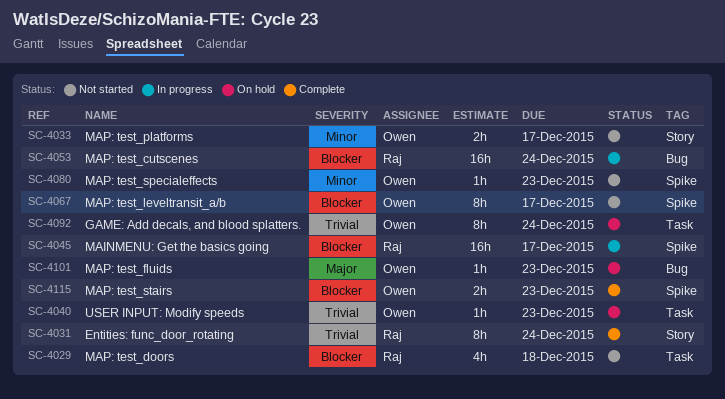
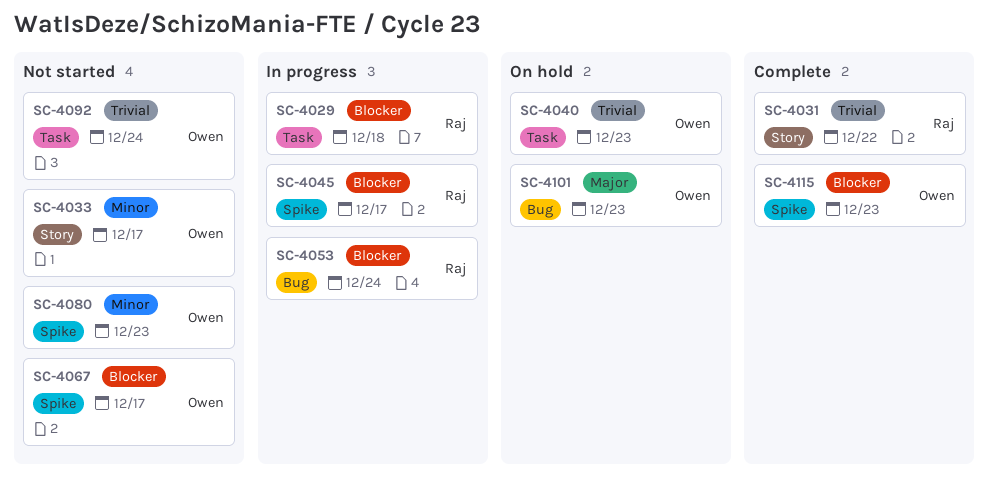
SC-4029, status: Not started -> In progress
SC-4031, due: Dec 24 -> Dec 22
SC-4092, status: On hold -> Not started

